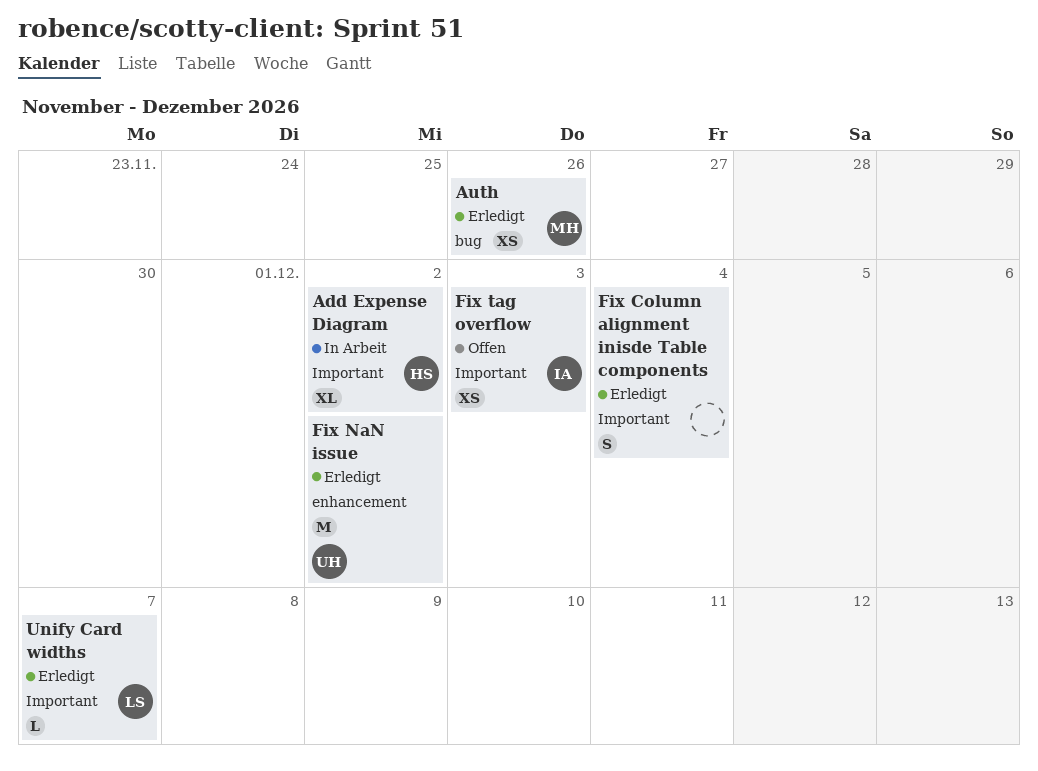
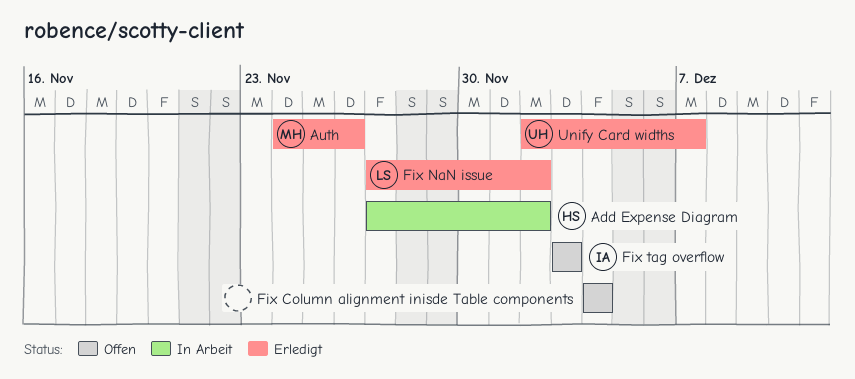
Fix Column alignment inisde Table components, status: Erledigt -> Offen
Fix NaN issue, owner: UH -> LS
Unify Card widths, owner: LS -> UH

